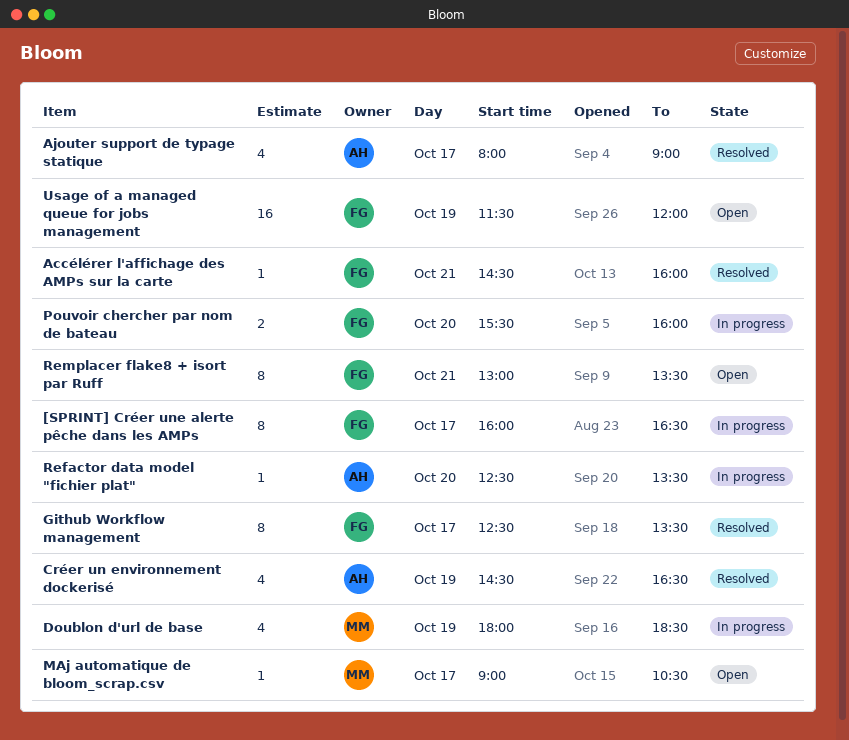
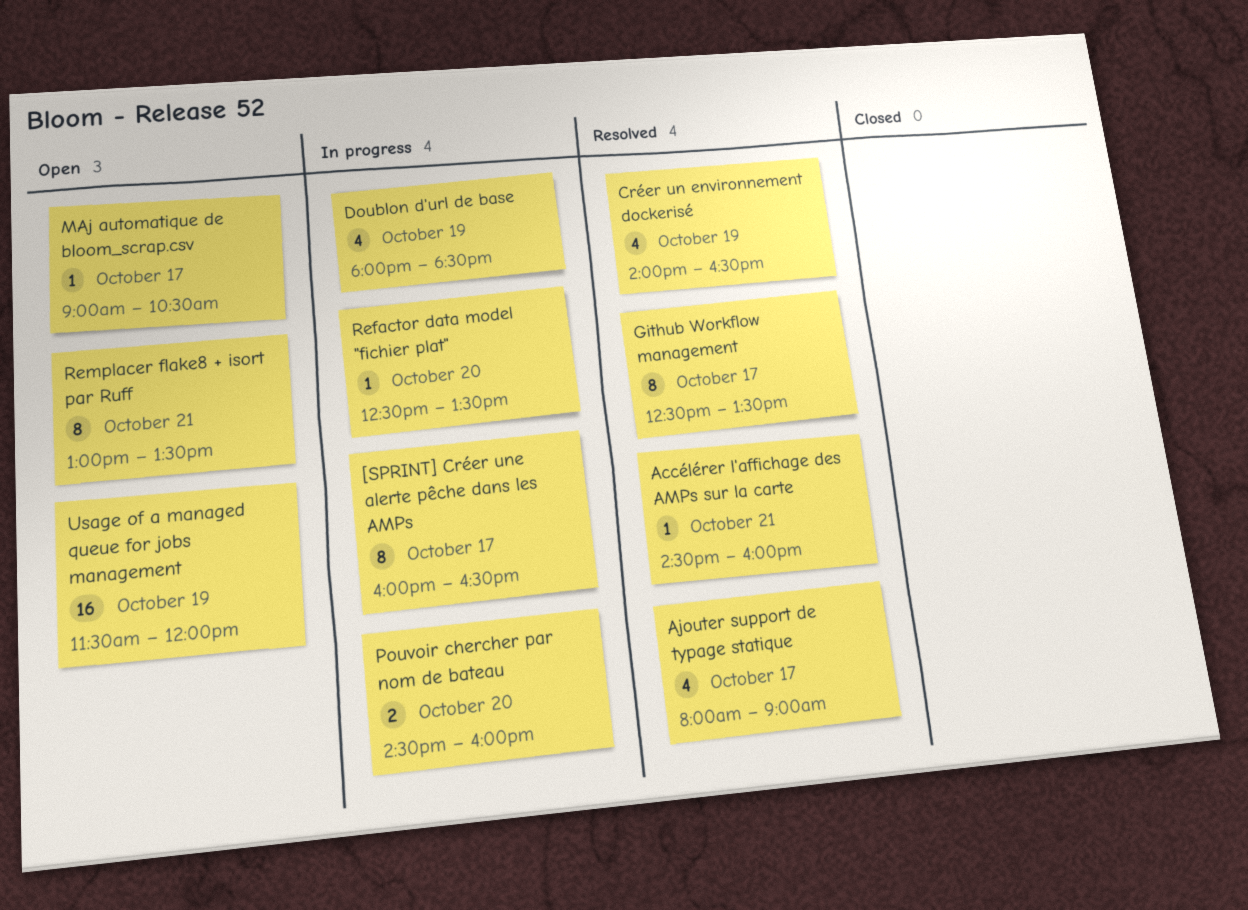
Créer un environnement dockerisé, begins: 14:30 -> 14:00
Pouvoir chercher par nom de bateau, begins: 15:30 -> 14:30

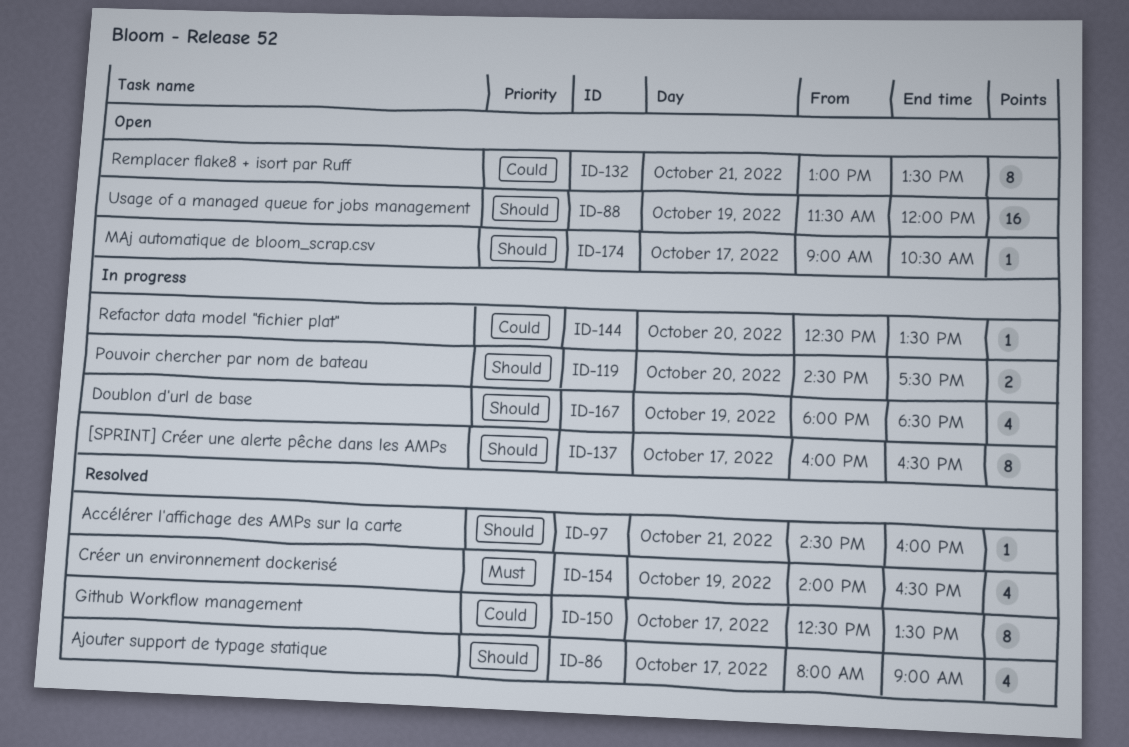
Pouvoir chercher par nom de bateau, ends: 16:00 -> 17:30

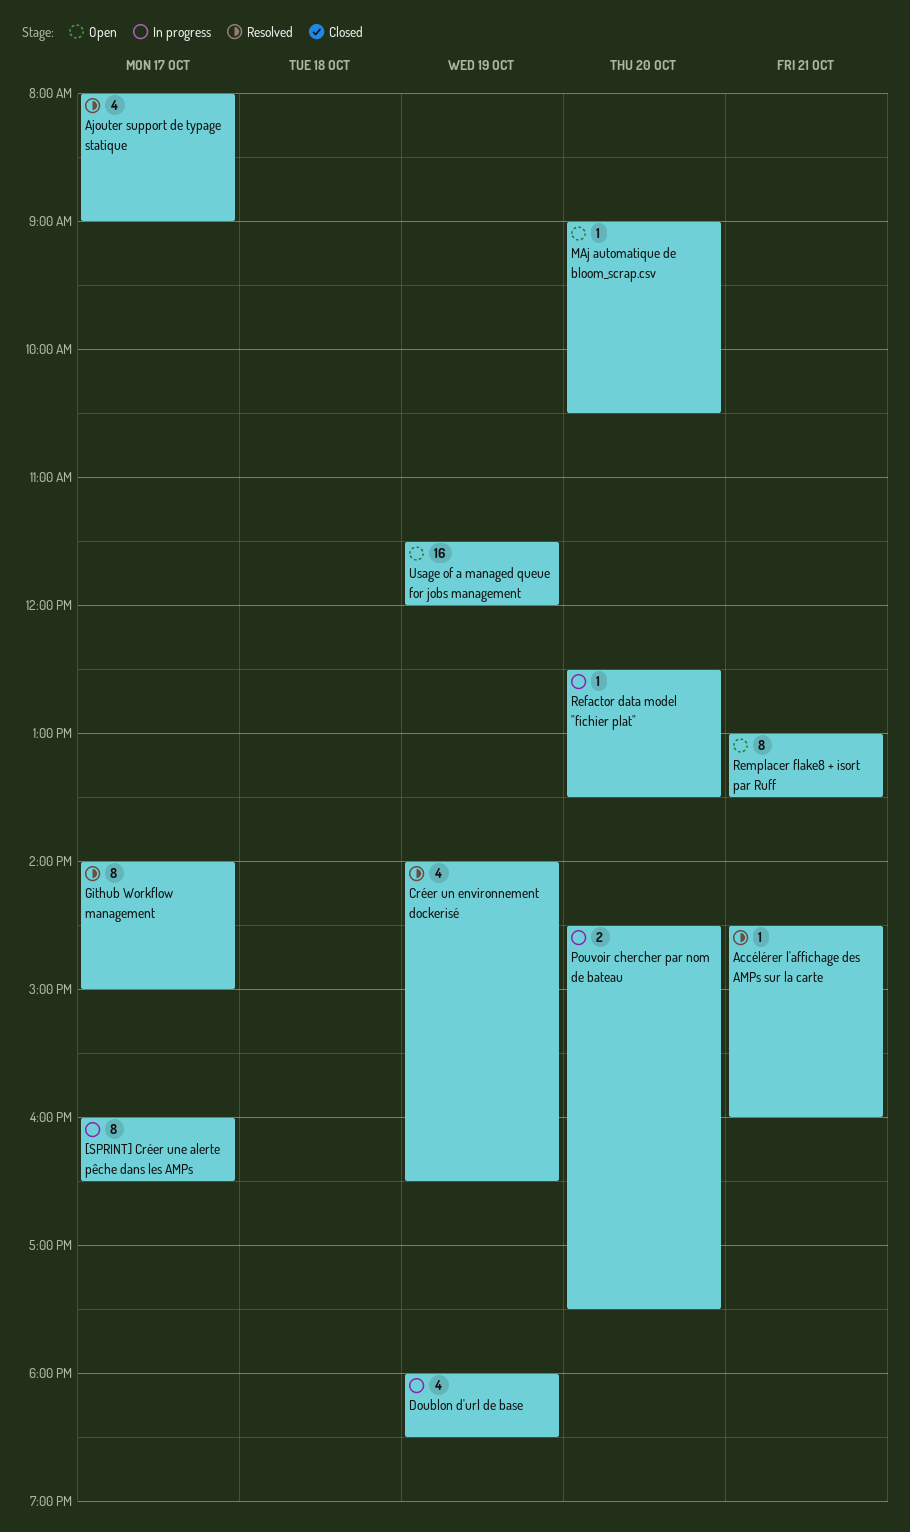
Github Workflow management, begins: 12:30 -> 14:00
Github Workflow management, ends: 13:30 -> 15:00
MAj automatique de bloom_scrap.csv, day: Oct 17 -> Oct 20

